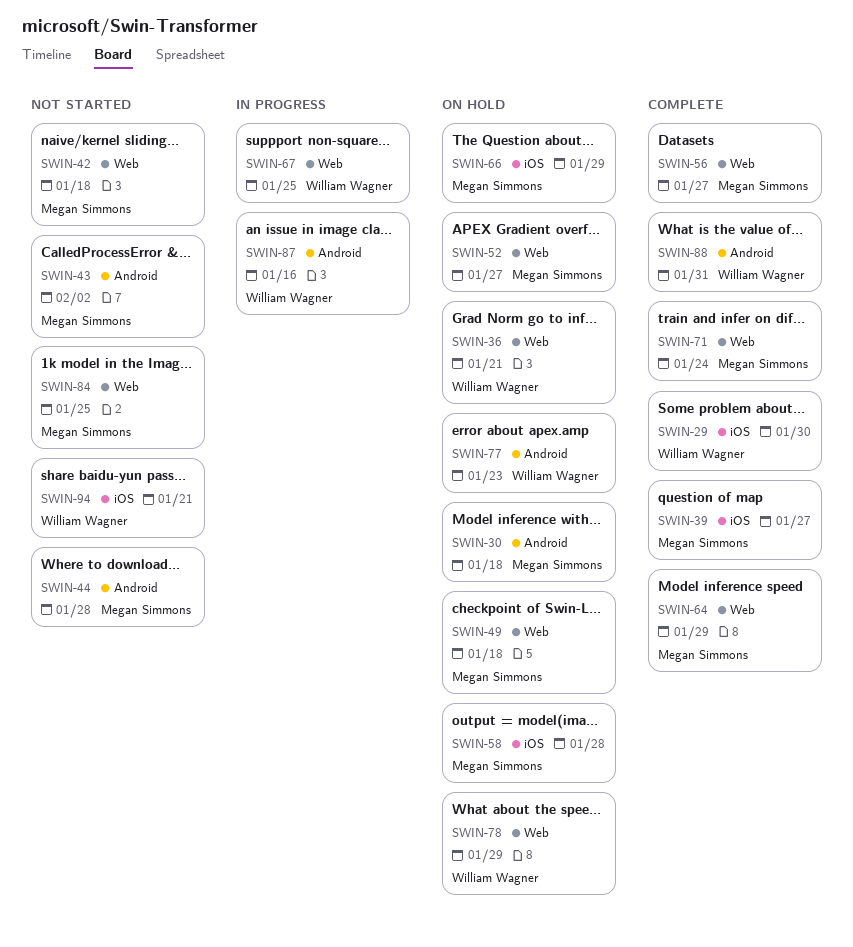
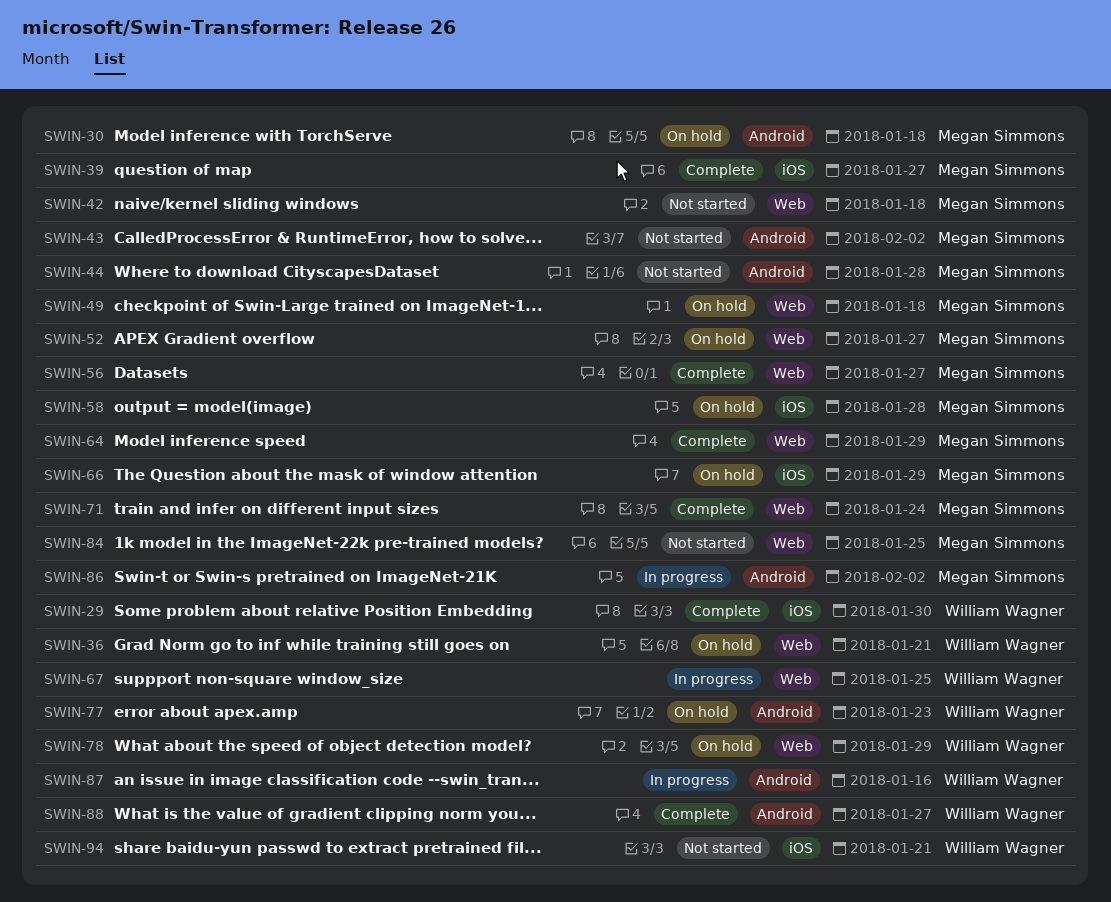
SWIN-86: none -> present
SWIN-88, due: Jan 31 -> Jan 27

